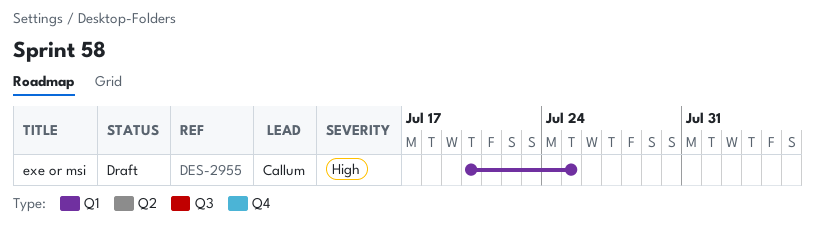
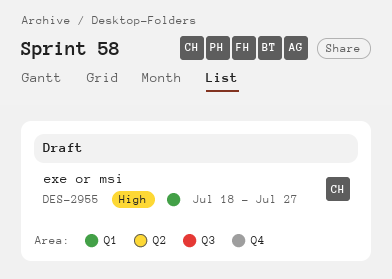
DES-2955, start: Jul 20 -> Jul 18
DES-2955, due: Jul 25 -> Jul 27

